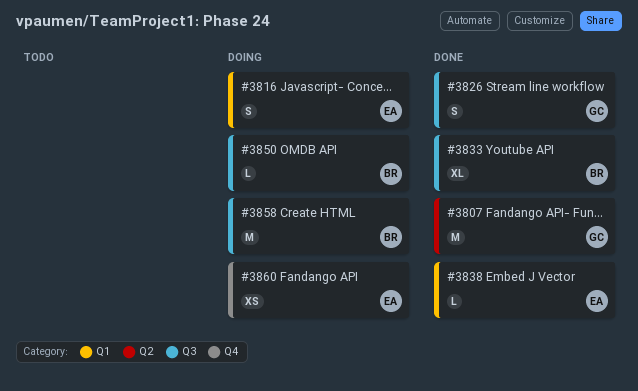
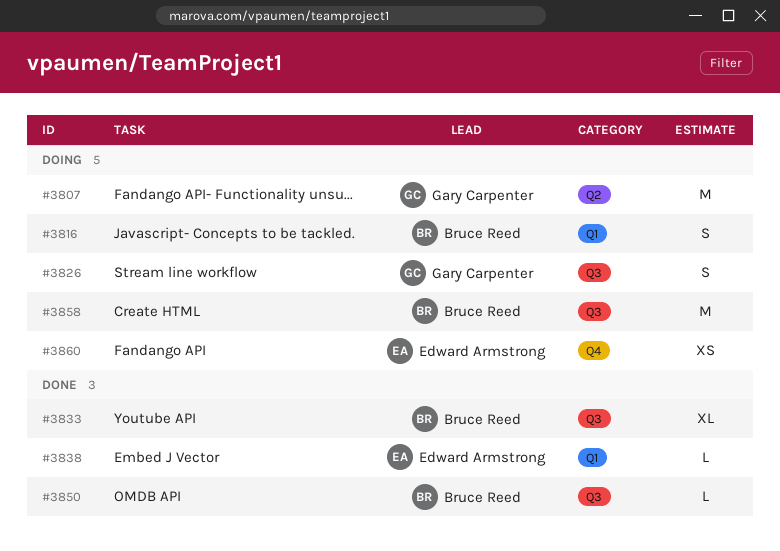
#3807, status: Done -> Doing
#3816, owner: Edward Armstrong -> Bruce Reed
#3826, status: Done -> Doing
#3850, status: Doing -> Done

